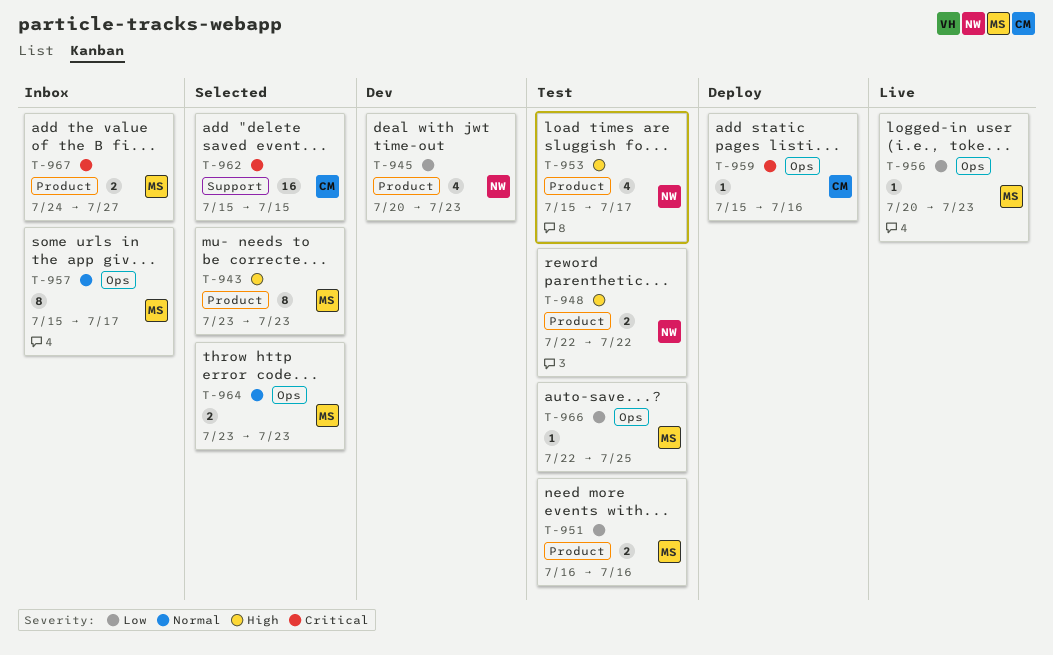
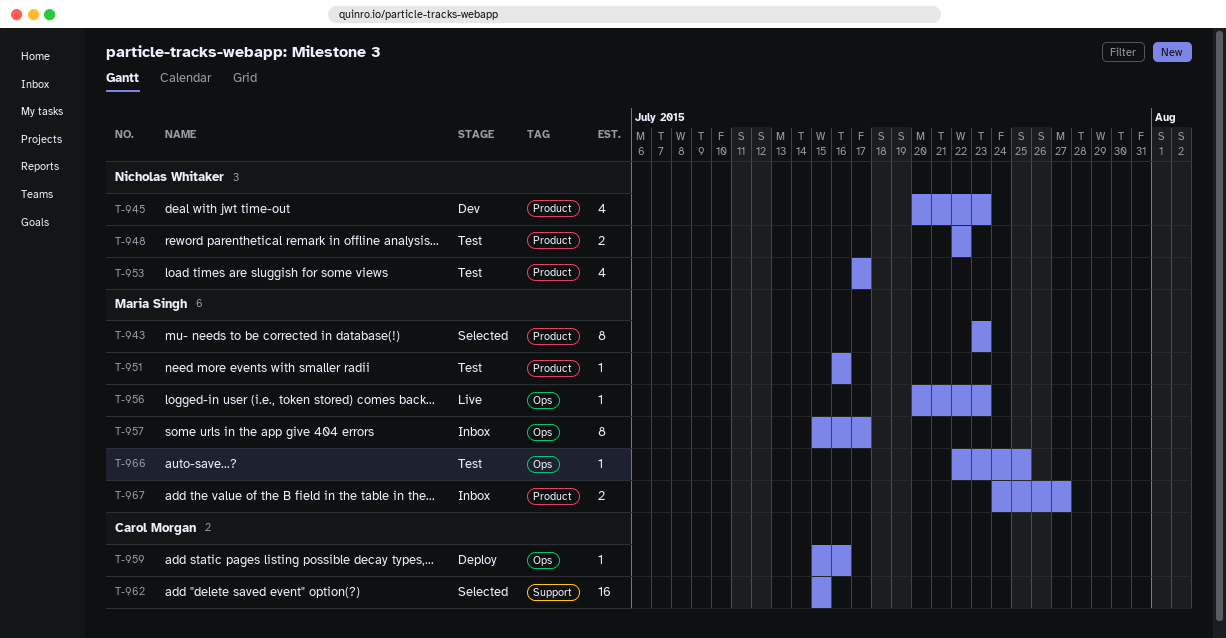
T-951, estimate: 2 -> 1
T-953, start: Jul 15 -> Jul 17
T-964: present -> none

